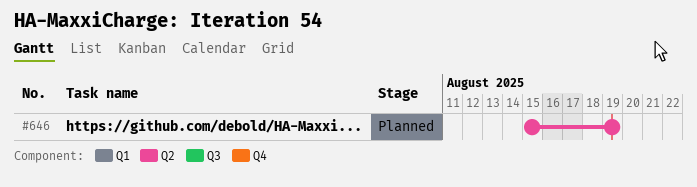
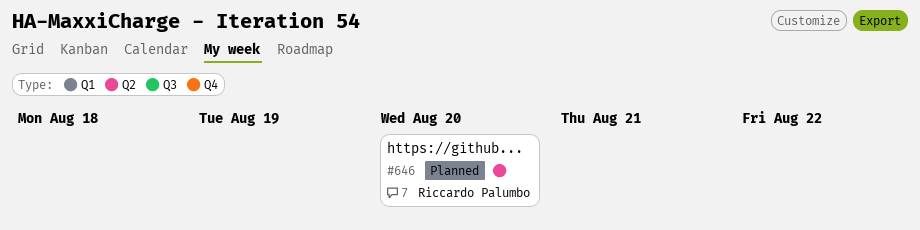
#646, due: Aug 19 -> Aug 20

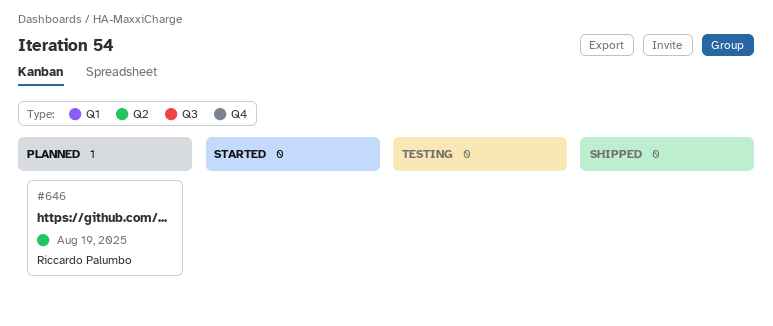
#646, due: Aug 20 -> Aug 19

